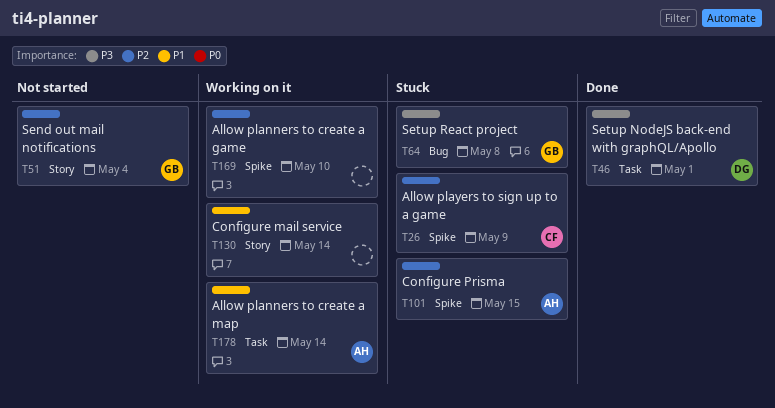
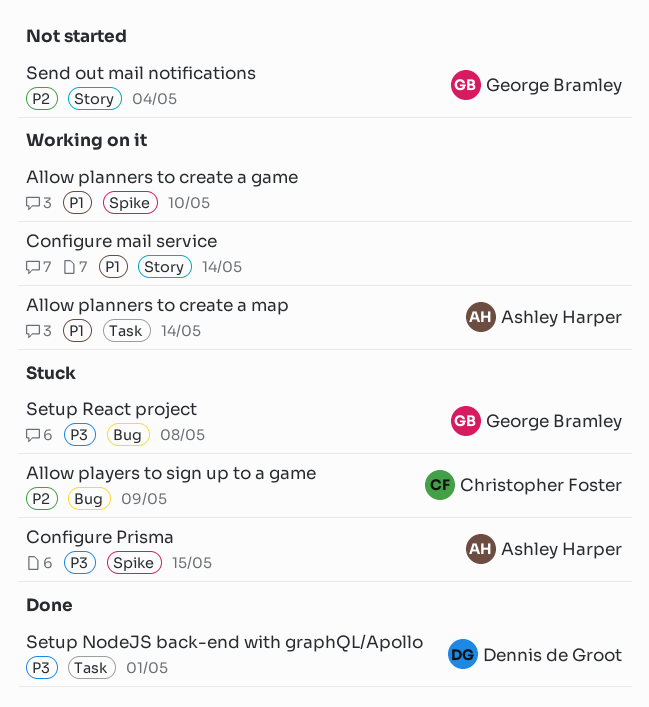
Allow planners to create a game, priority: P2 -> P1
Allow players to sign up to a game, label: Spike -> Bug
Configure Prisma, priority: P2 -> P3

